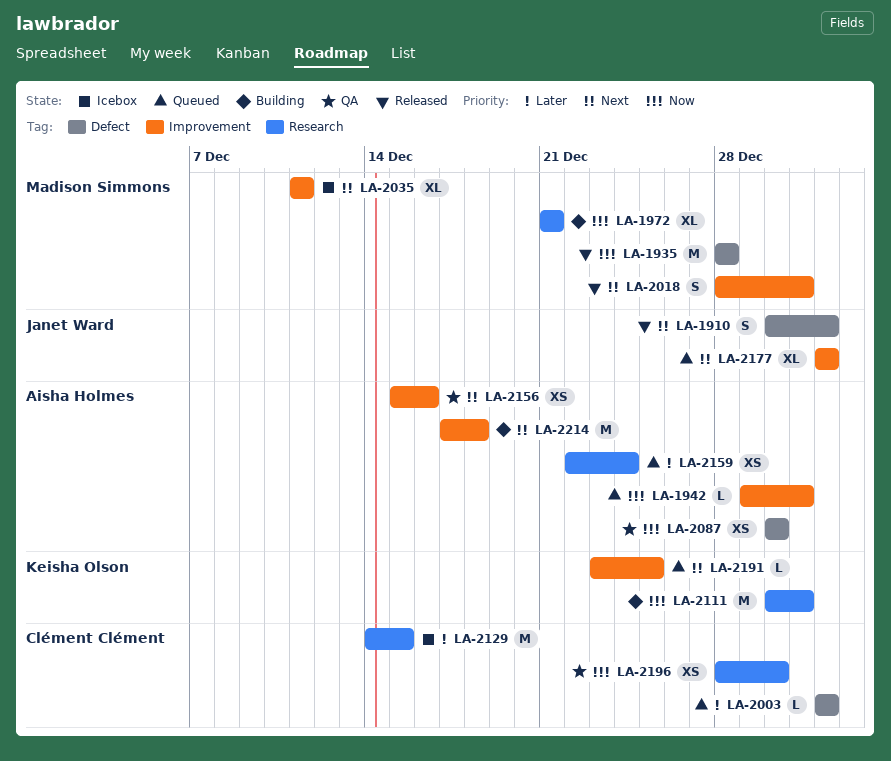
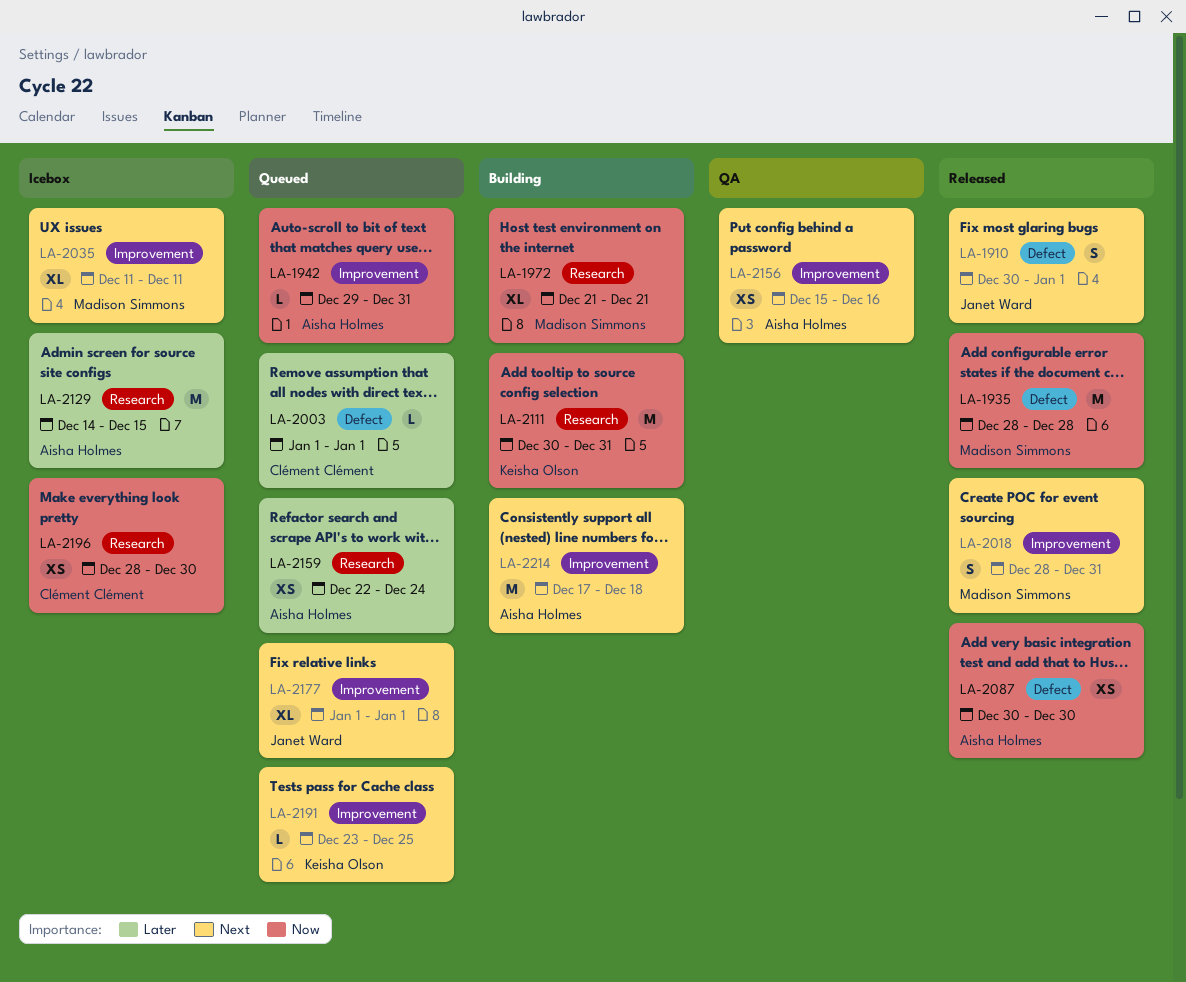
LA-2087, status: QA -> Released
LA-2129, owner: Clément Clément -> Aisha Holmes
LA-2196, status: QA -> Icebox

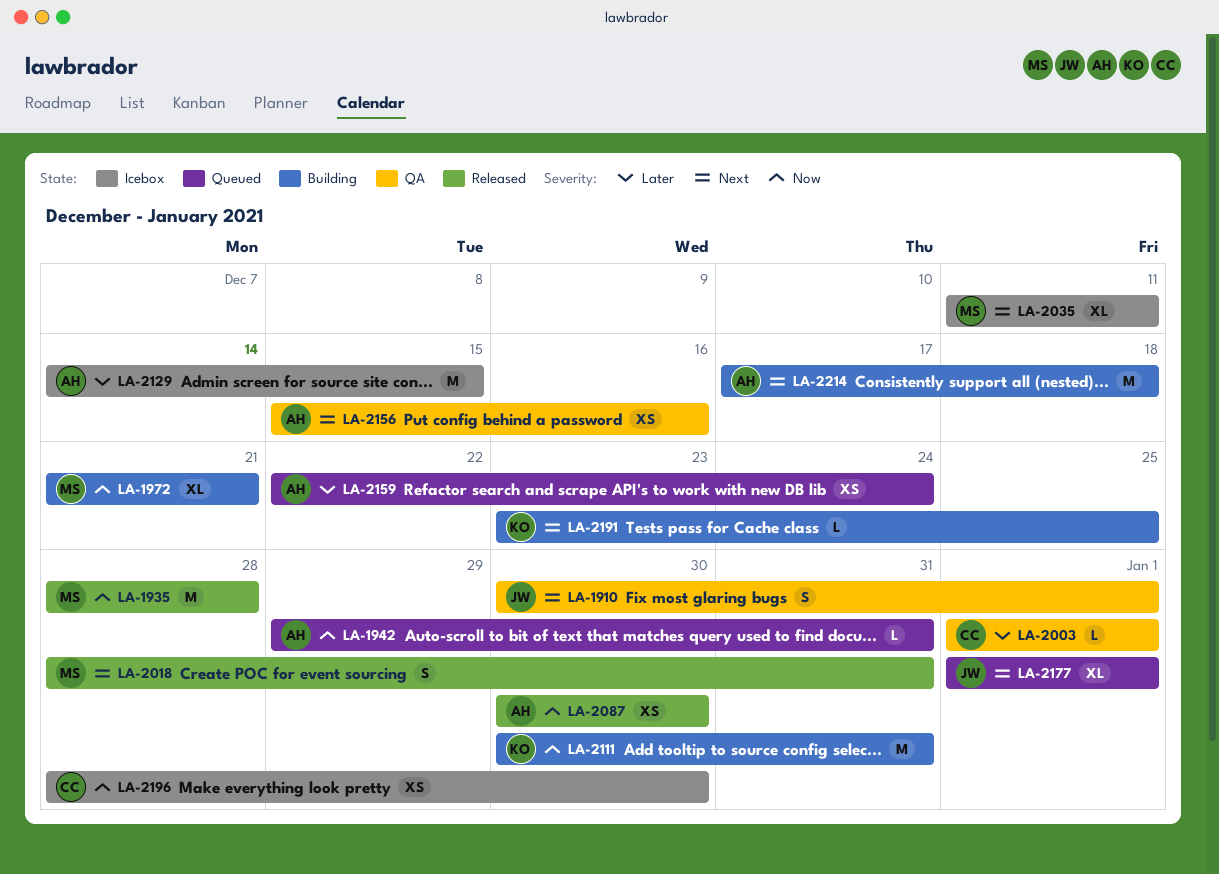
LA-1910, status: Released -> QA
LA-2003, status: Queued -> QA
LA-2191, status: Queued -> Building

